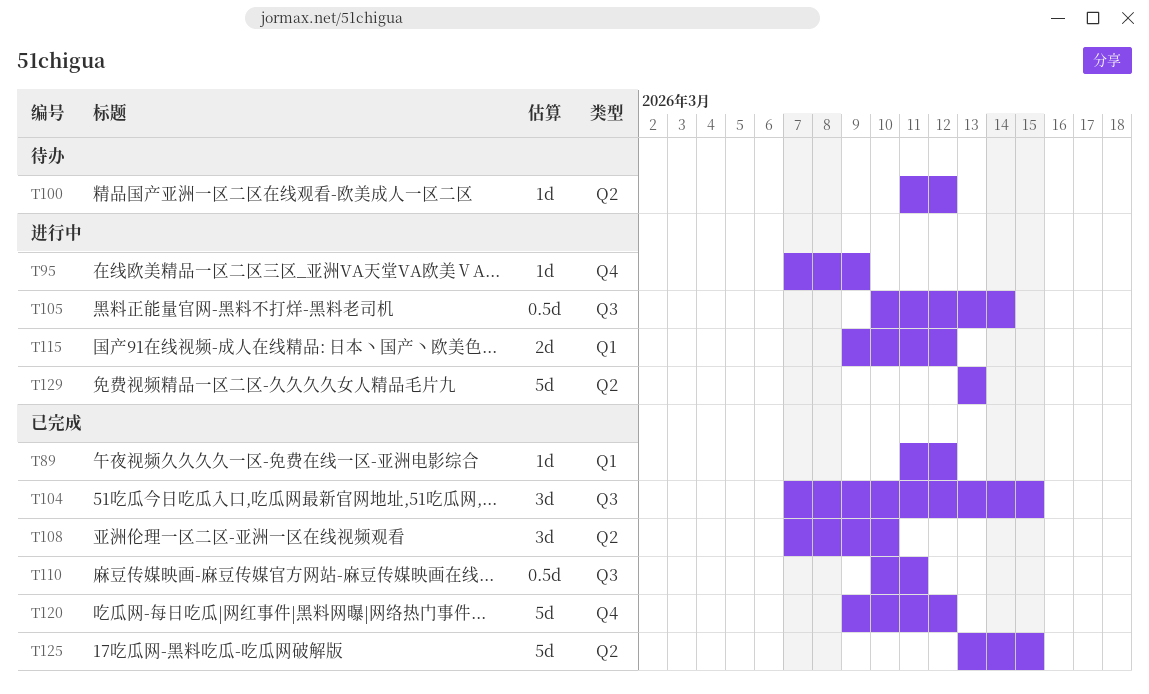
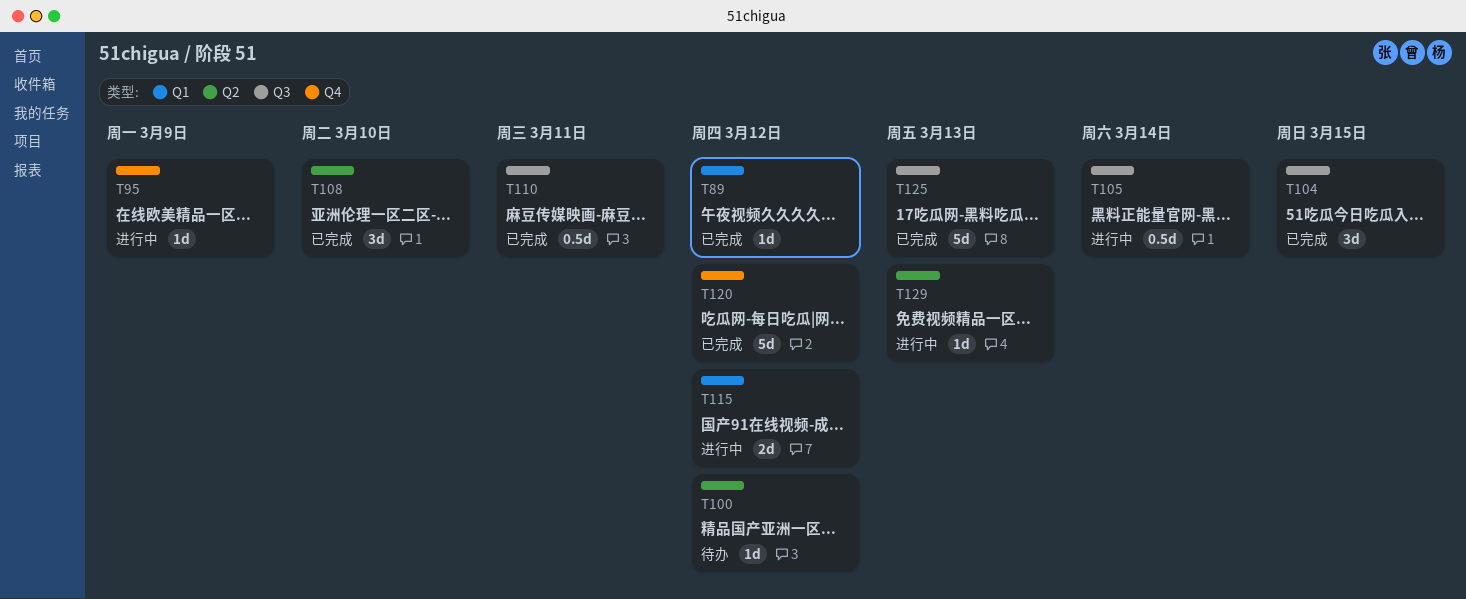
T125, label: Q2 -> Q3
T125, due: Mar 15 -> Mar 13
T129, estimate: 5d -> 1d

